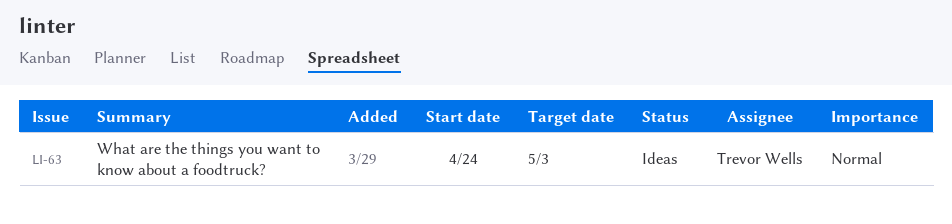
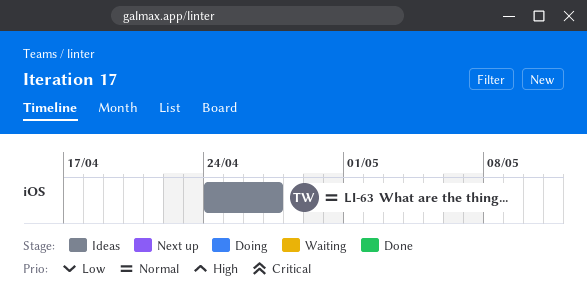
LI-63, due: May 3 -> Apr 27

